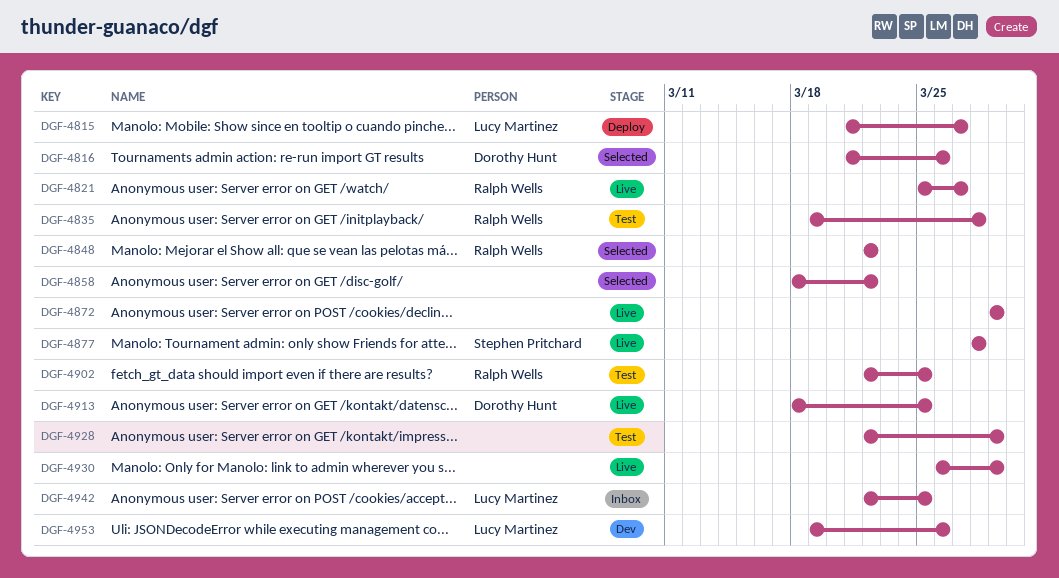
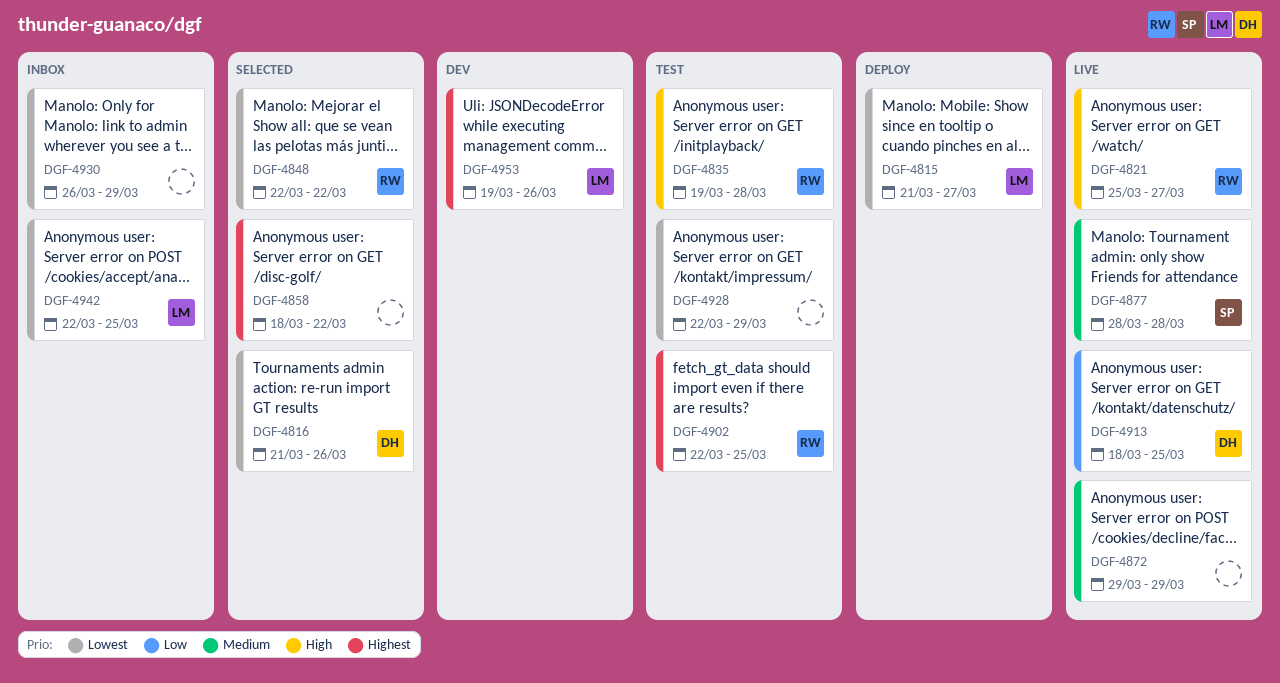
DGF-4930, status: Live -> Inbox

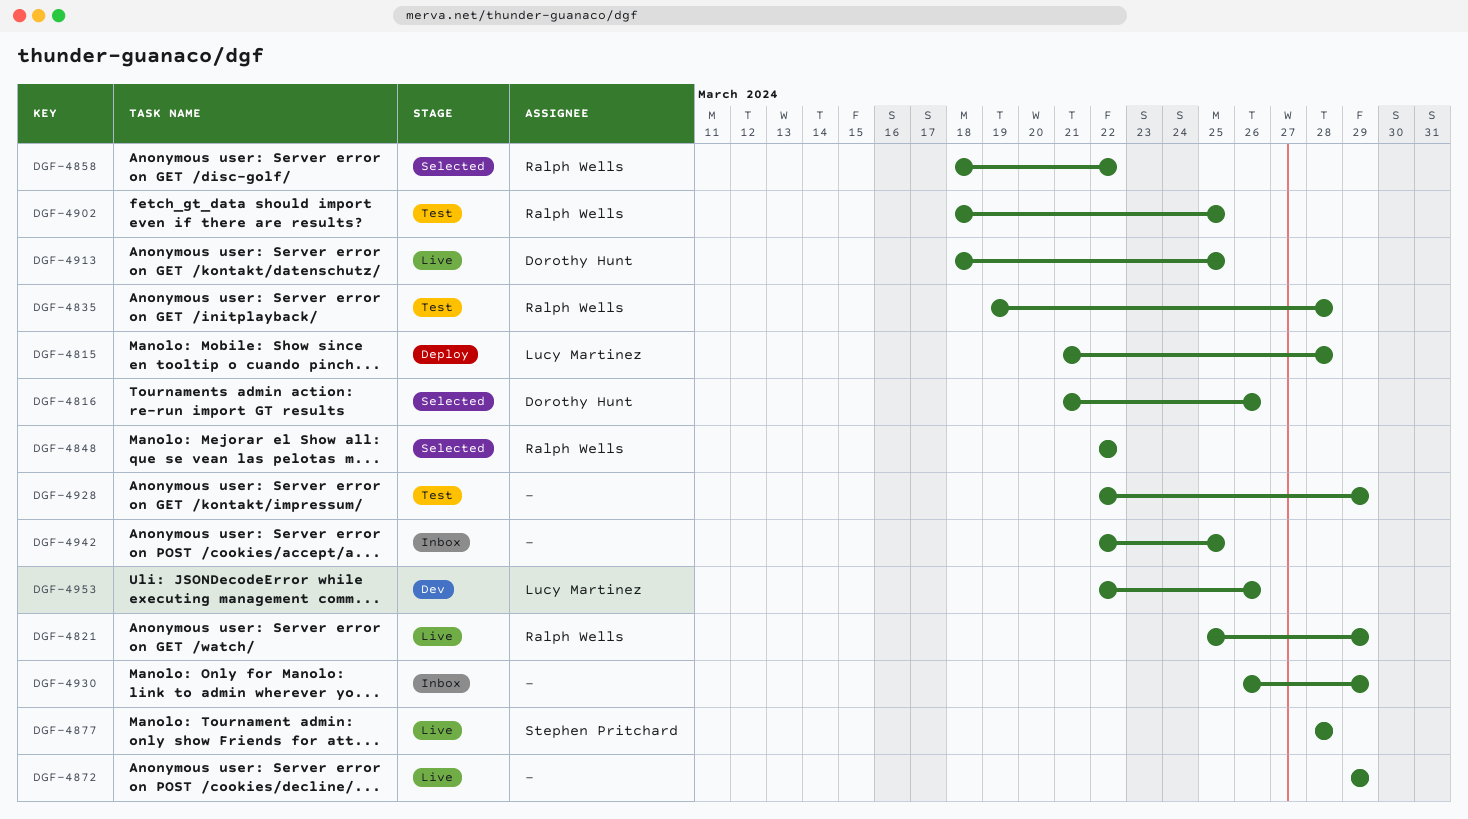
DGF-4815, due: Mar 27 -> Mar 28
DGF-4821, due: Mar 27 -> Mar 29
DGF-4858, owner: none -> Ralph Wells
DGF-4902, start: Mar 22 -> Mar 18
DGF-4942, owner: Lucy Martinez -> none
DGF-4953, start: Mar 19 -> Mar 22

